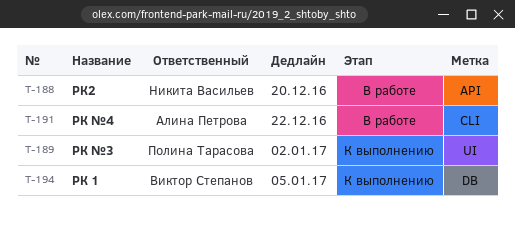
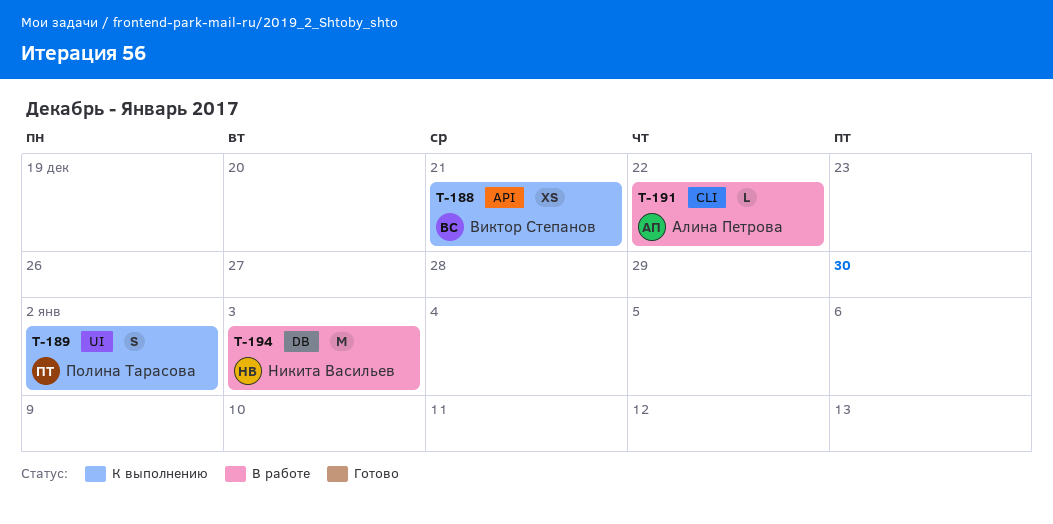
T-188, status: В работе -> К выполнению
T-188, owner: Никита Васильев -> Виктор Степанов
T-188, due: Dec 20 -> Dec 21
T-194, status: К выполнению -> В работе
T-194, owner: Виктор Степанов -> Никита Васильев
T-194, due: Jan 5 -> Jan 3

